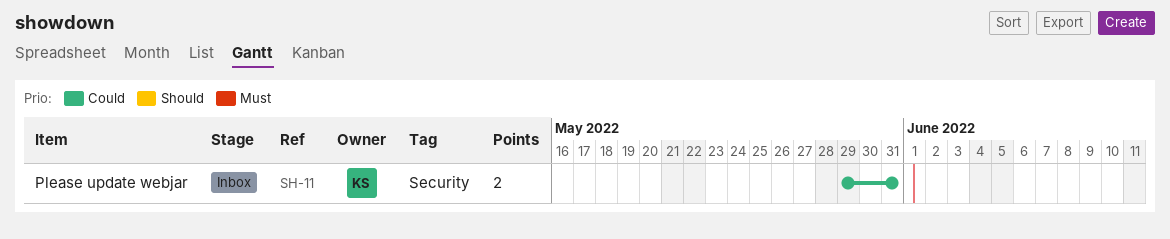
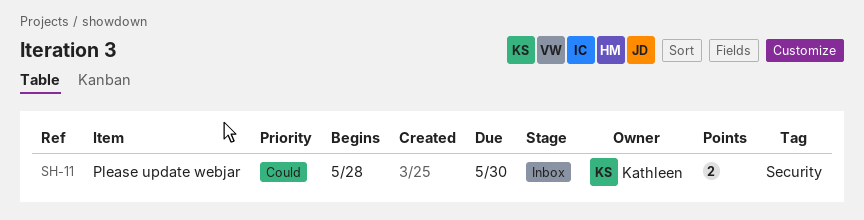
SH-11, start: May 29 -> May 28
SH-11, due: May 31 -> May 30

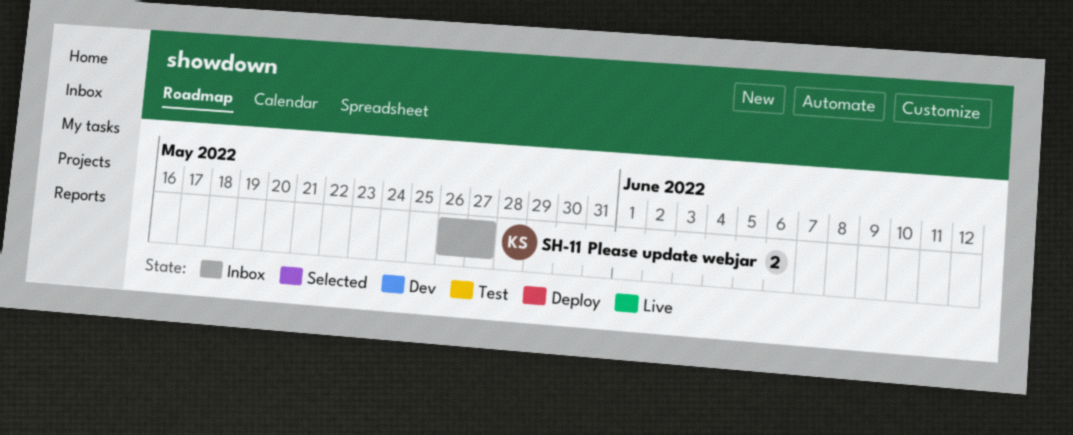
SH-11, start: May 28 -> May 26
SH-11, due: May 30 -> May 27

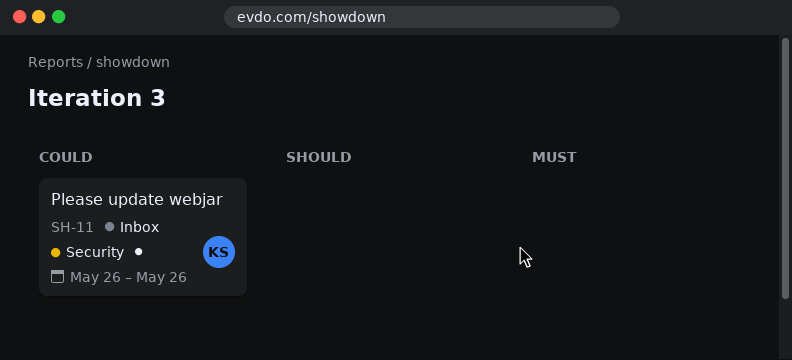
SH-11, estimate: 2 -> 1
SH-11, due: May 27 -> May 26

